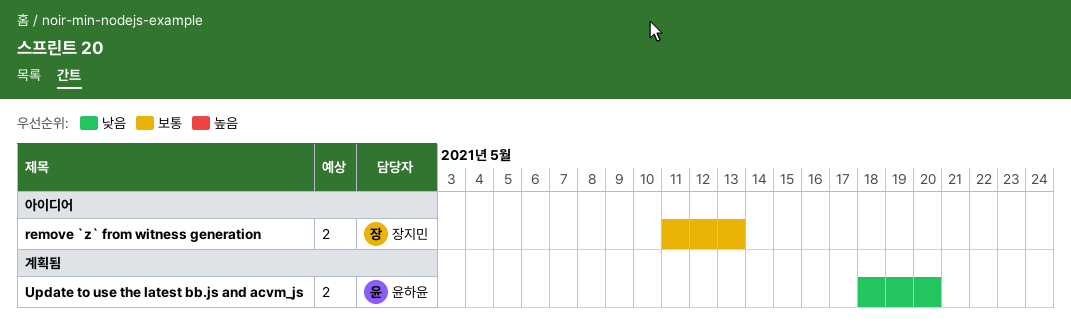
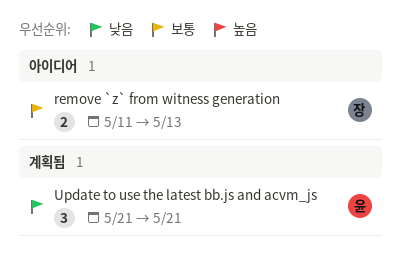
Update to use the latest bb.js and acvm_js, estimate: 2 -> 3
Update to use the latest bb.js and acvm_js, start: May 18 -> May 21
Update to use the latest bb.js and acvm_js, due: May 20 -> May 21

